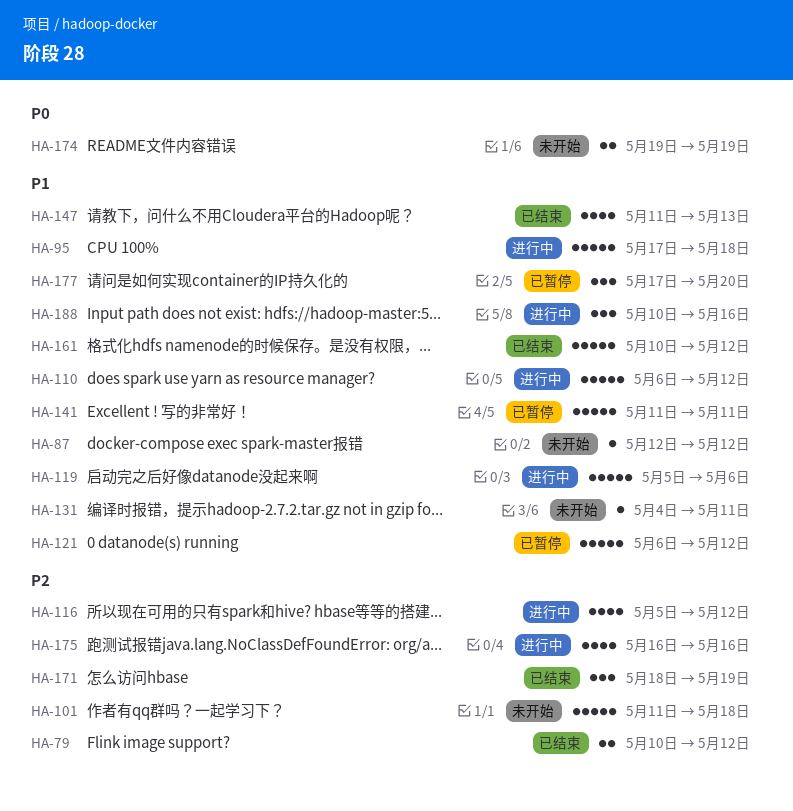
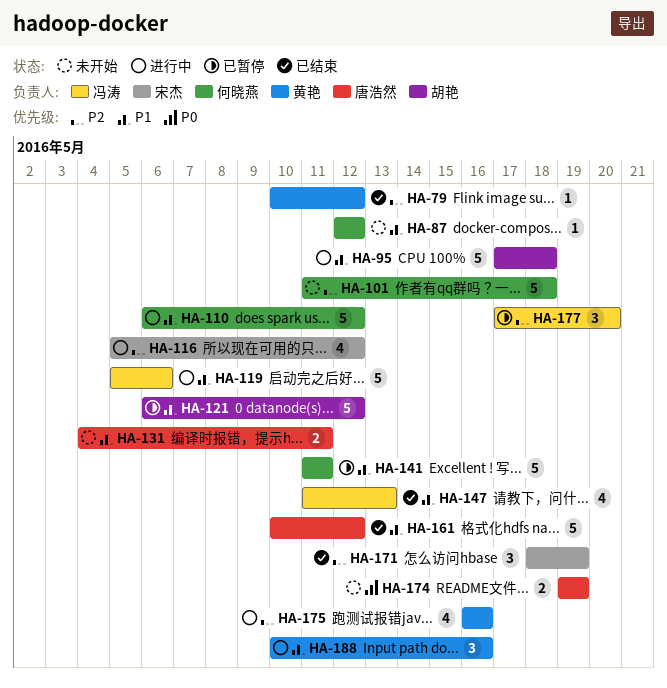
HA-79, estimate: 2 -> 1
HA-131, estimate: 1 -> 2
HA-177, priority: P1 -> P2

